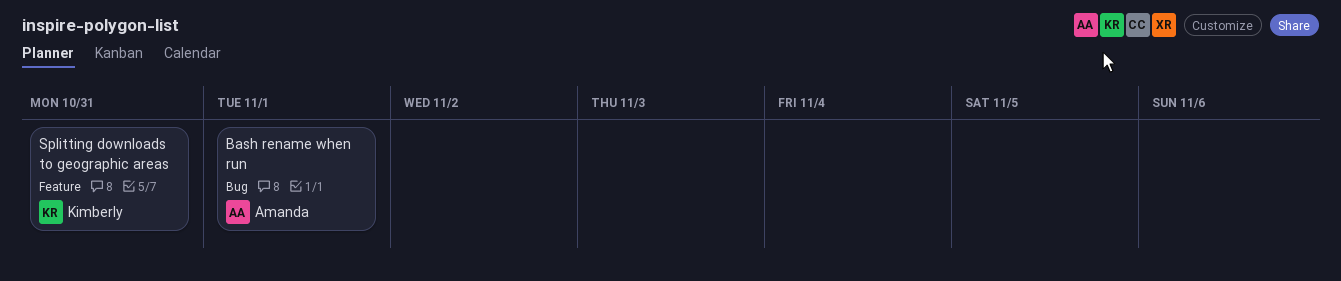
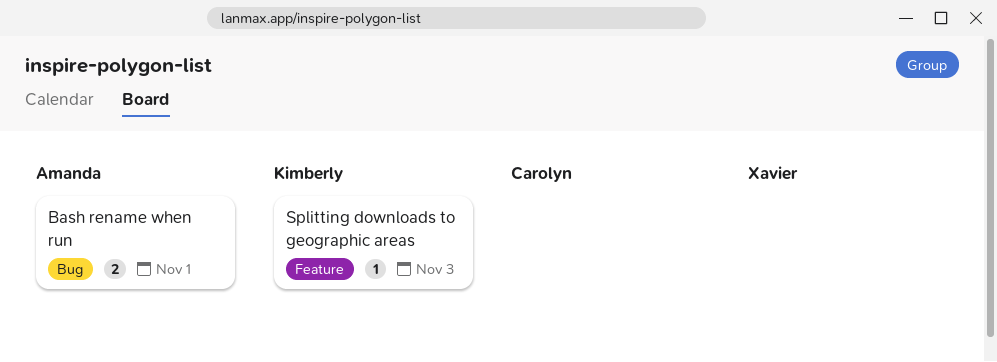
Splitting downloads to geographic areas, due: Oct 31 -> Nov 3

